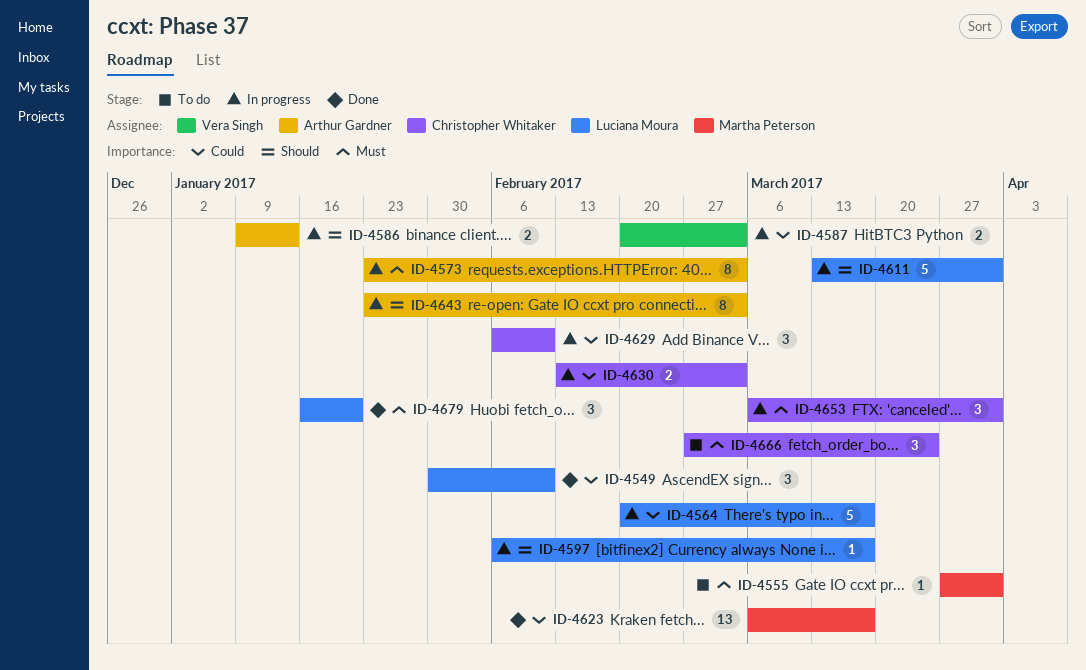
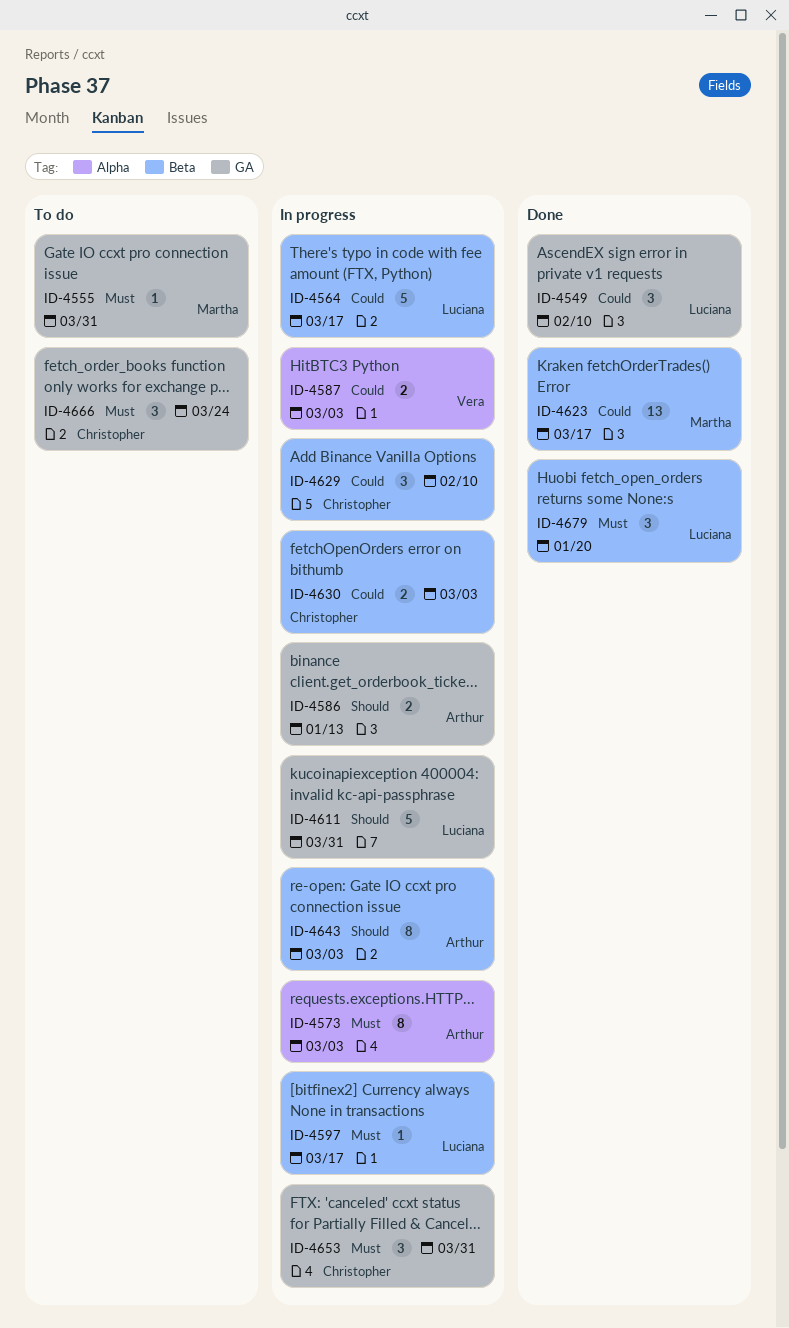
ID-4597, priority: Should -> Must

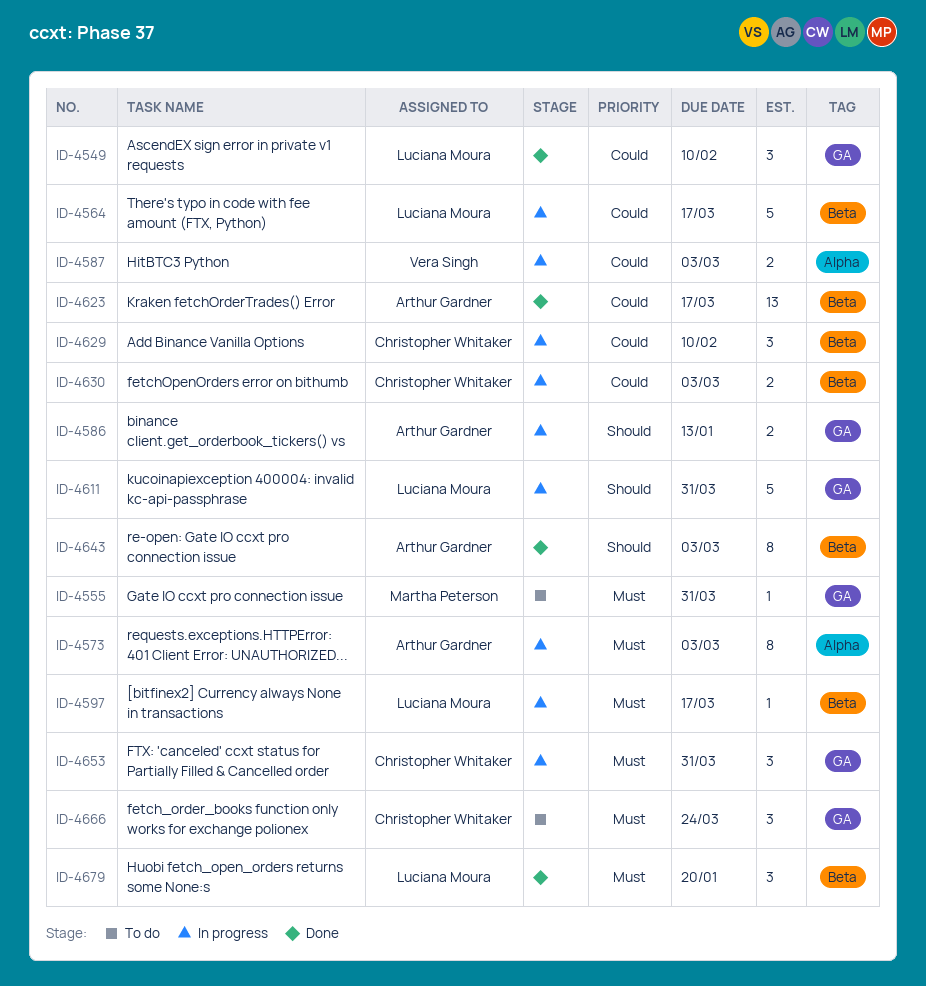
ID-4623, owner: Martha Peterson -> Arthur Gardner
ID-4643, status: In progress -> Done

